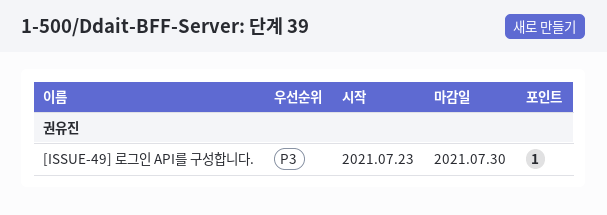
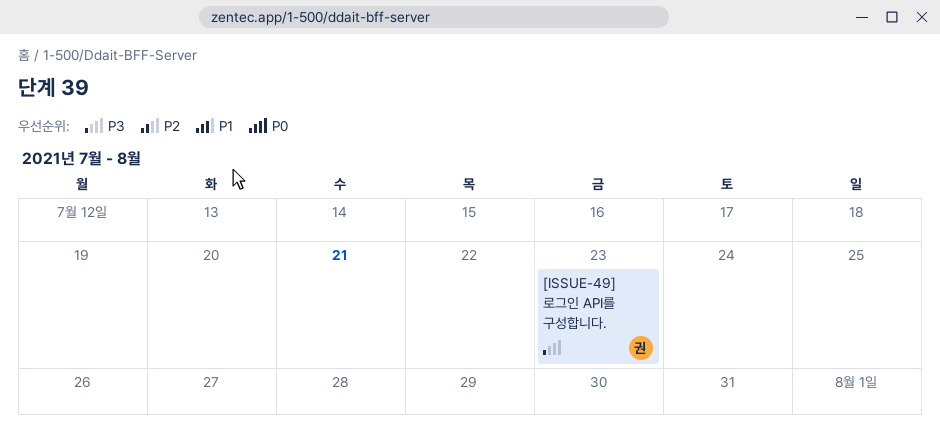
[ISSUE-49] 로그인 API를 구성합니다., due: Jul 30 -> Jul 23

